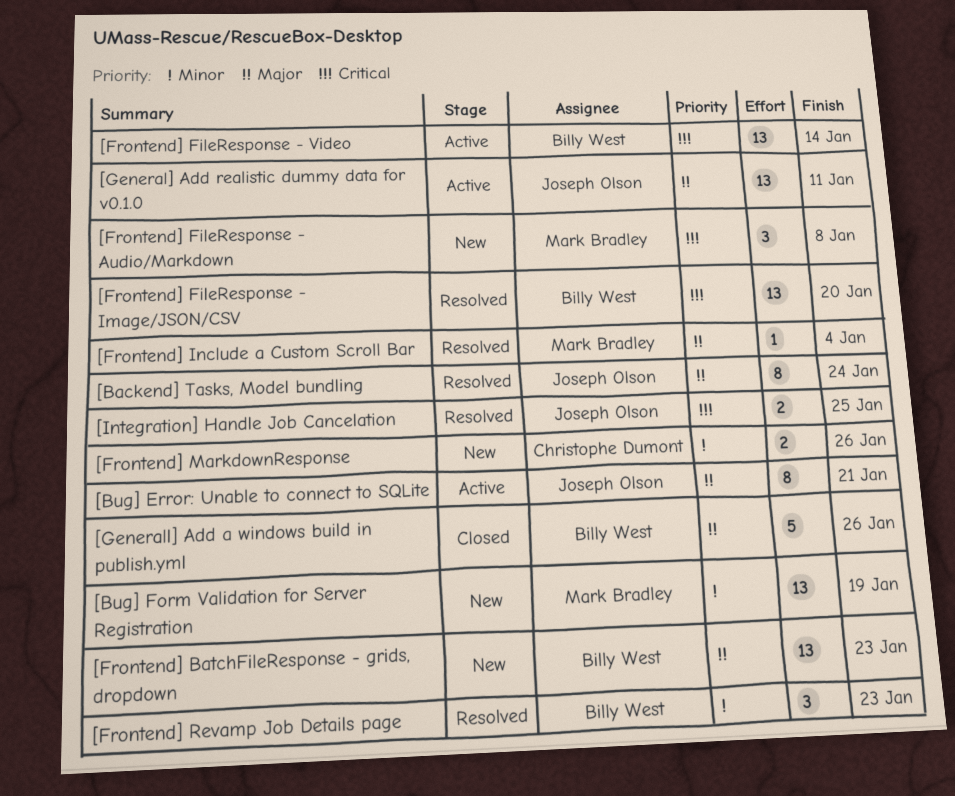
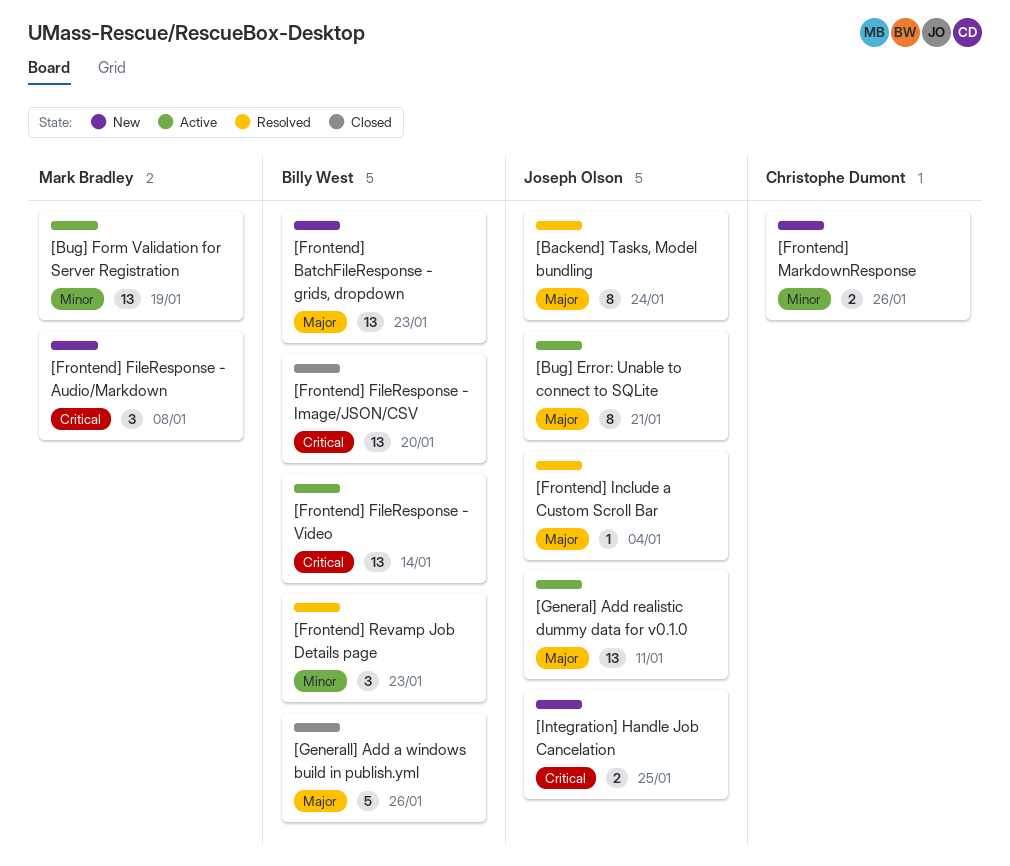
[Bug] Form Validation for Server Registration, status: New -> Active
[Frontend] FileResponse - Image/JSON/CSV, status: Resolved -> Closed
[Frontend] Include a Custom Scroll Bar, owner: Mark Bradley -> Joseph Olson
[Integration] Handle Job Cancelation, status: Resolved -> New

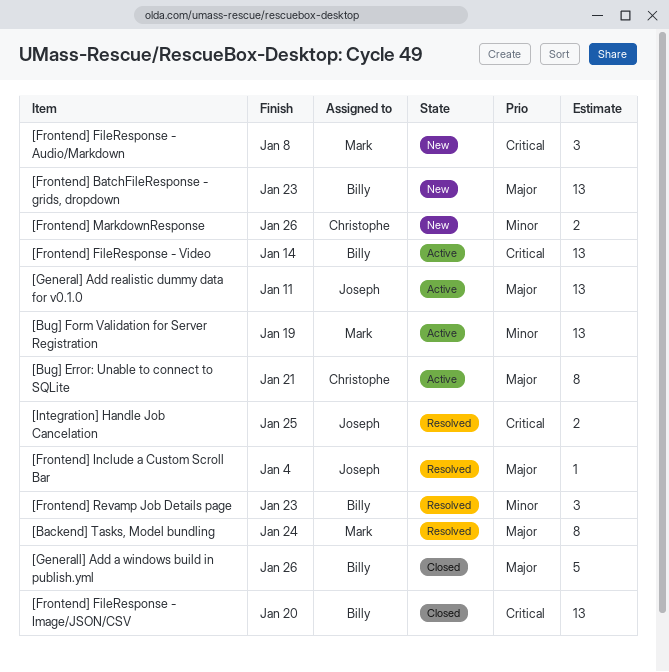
[Backend] Tasks, Model bundling, owner: Joseph Olson -> Mark Bradley
[Bug] Error: Unable to connect to SQLite, owner: Joseph Olson -> Christophe Dumont
[Integration] Handle Job Cancelation, status: New -> Resolved

